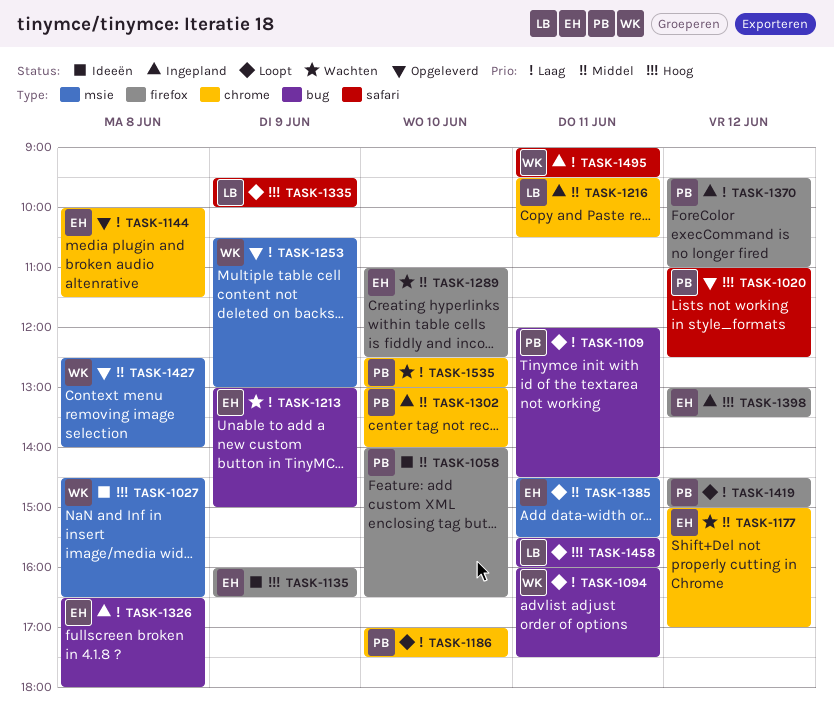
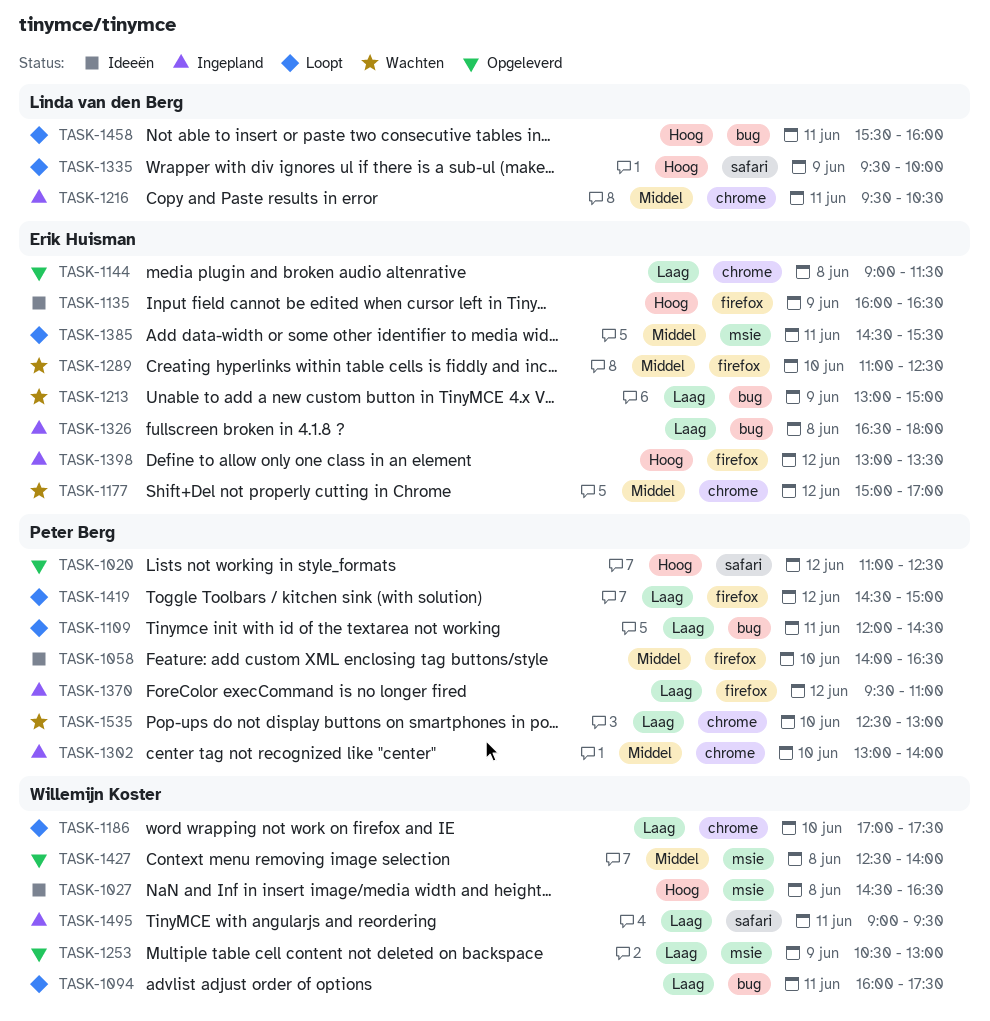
TASK-1144, begins: 10:00 -> 09:00
TASK-1186, owner: Peter Berg -> Willemijn Koster

